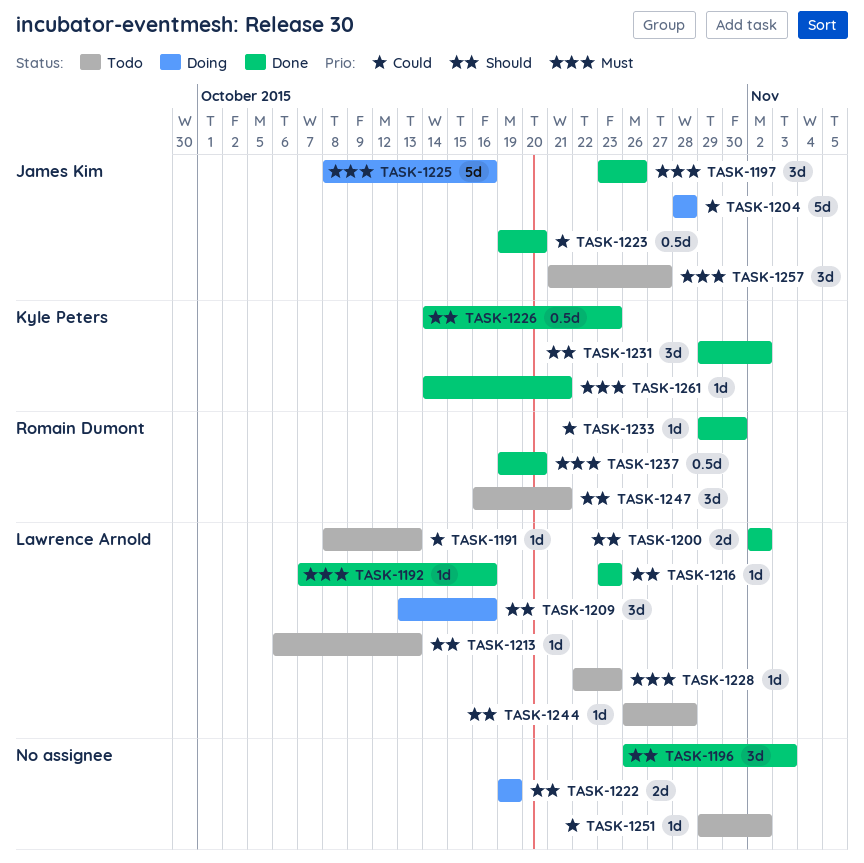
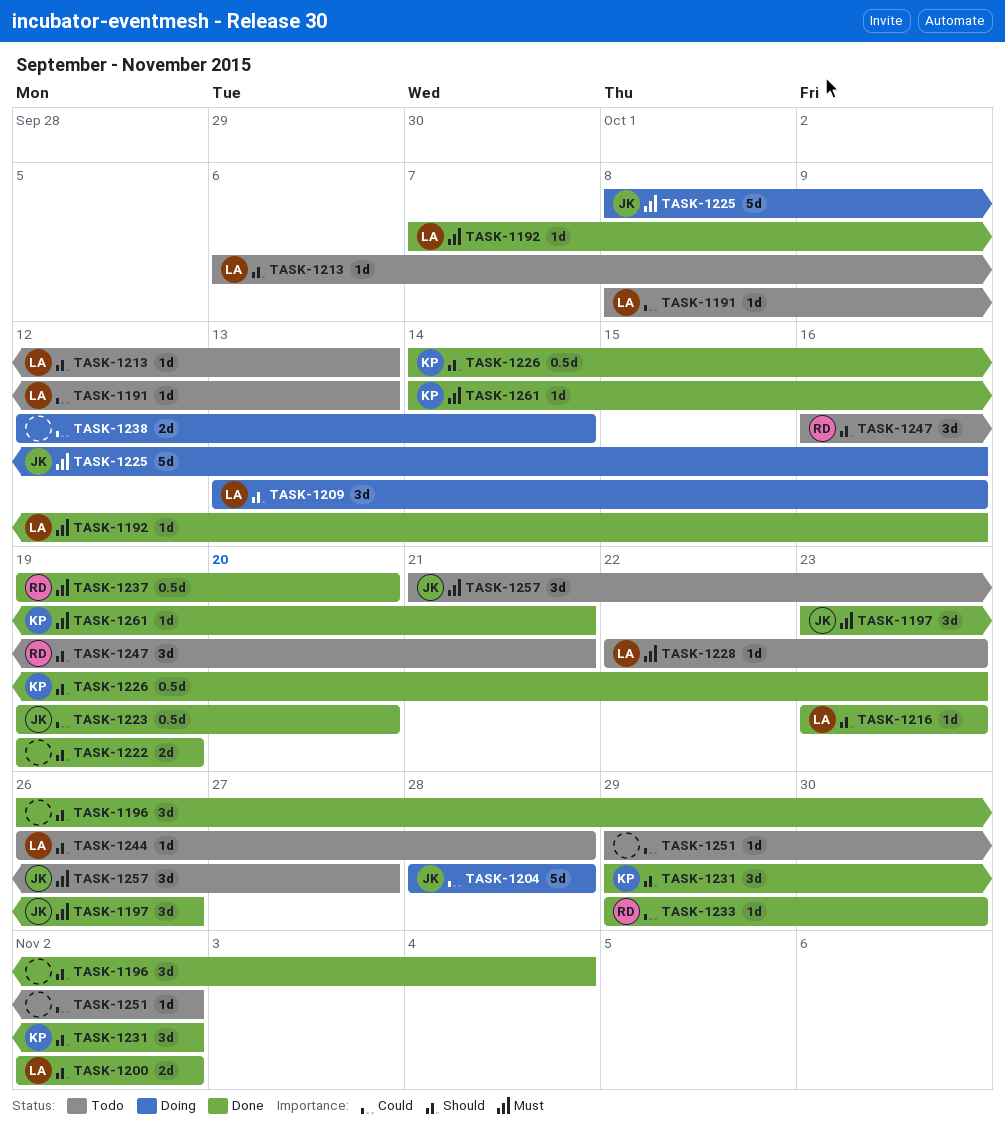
TASK-1196, due: Nov 3 -> Nov 4
TASK-1222, status: Doing -> Done
TASK-1238: none -> present

